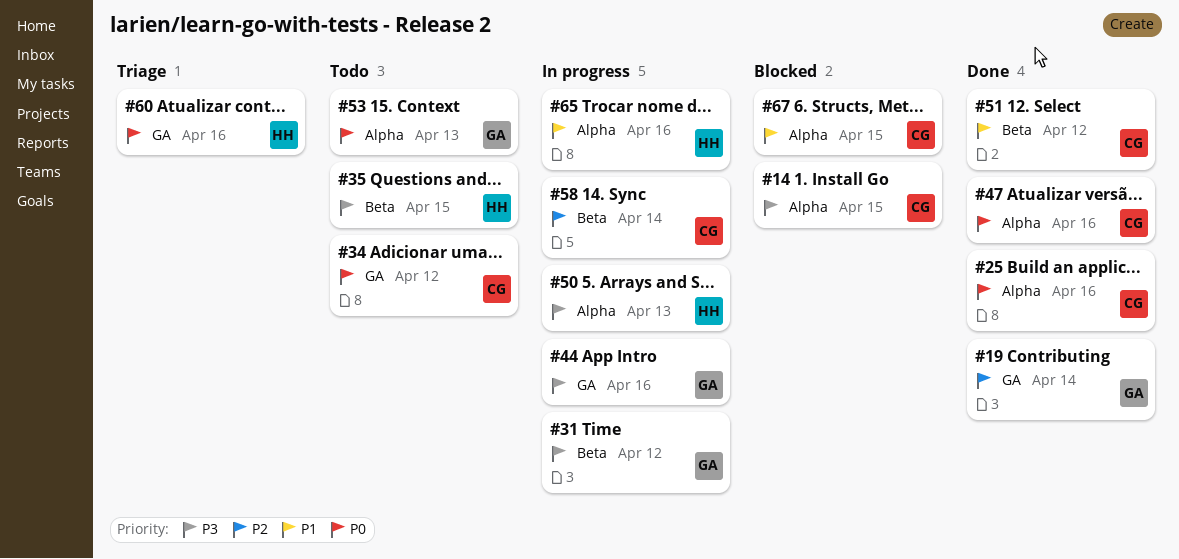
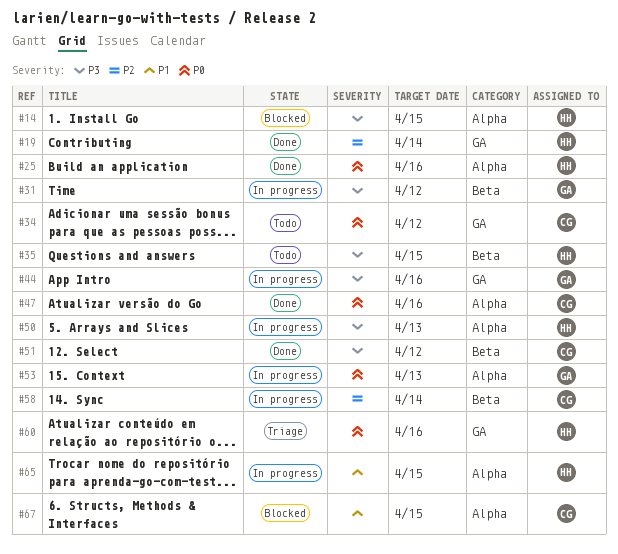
#14, owner: CG -> HH
#19, owner: GA -> HH
#25, owner: CG -> HH
#51, priority: P1 -> P3
#53, status: Todo -> In progress
#65, due: Apr 16 -> Apr 15

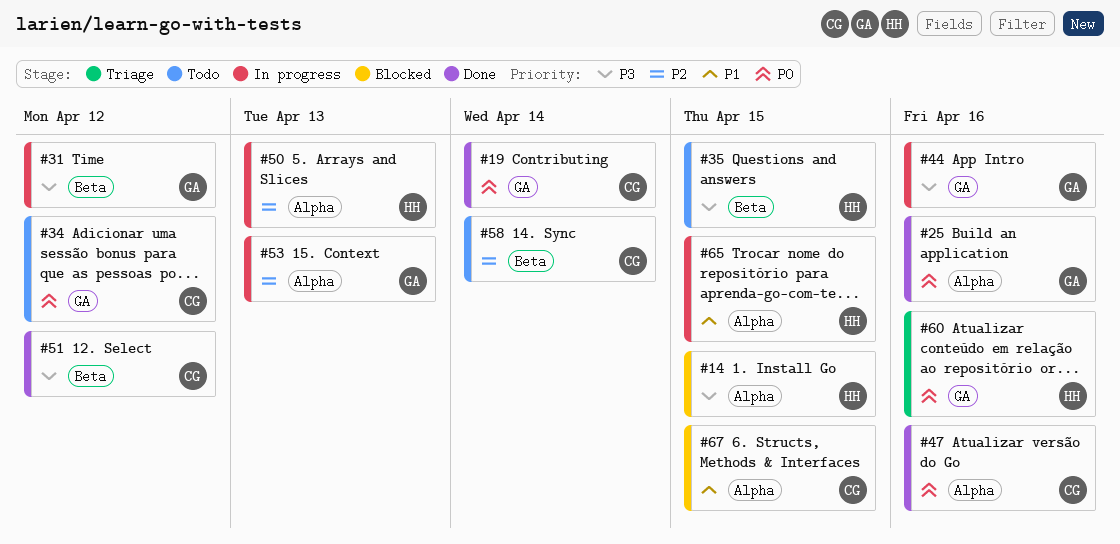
#19, owner: HH -> CG
#19, priority: P2 -> P0
#25, owner: HH -> GA
#50, priority: P3 -> P2
#53, priority: P0 -> P2
#58, status: In progress -> Todo

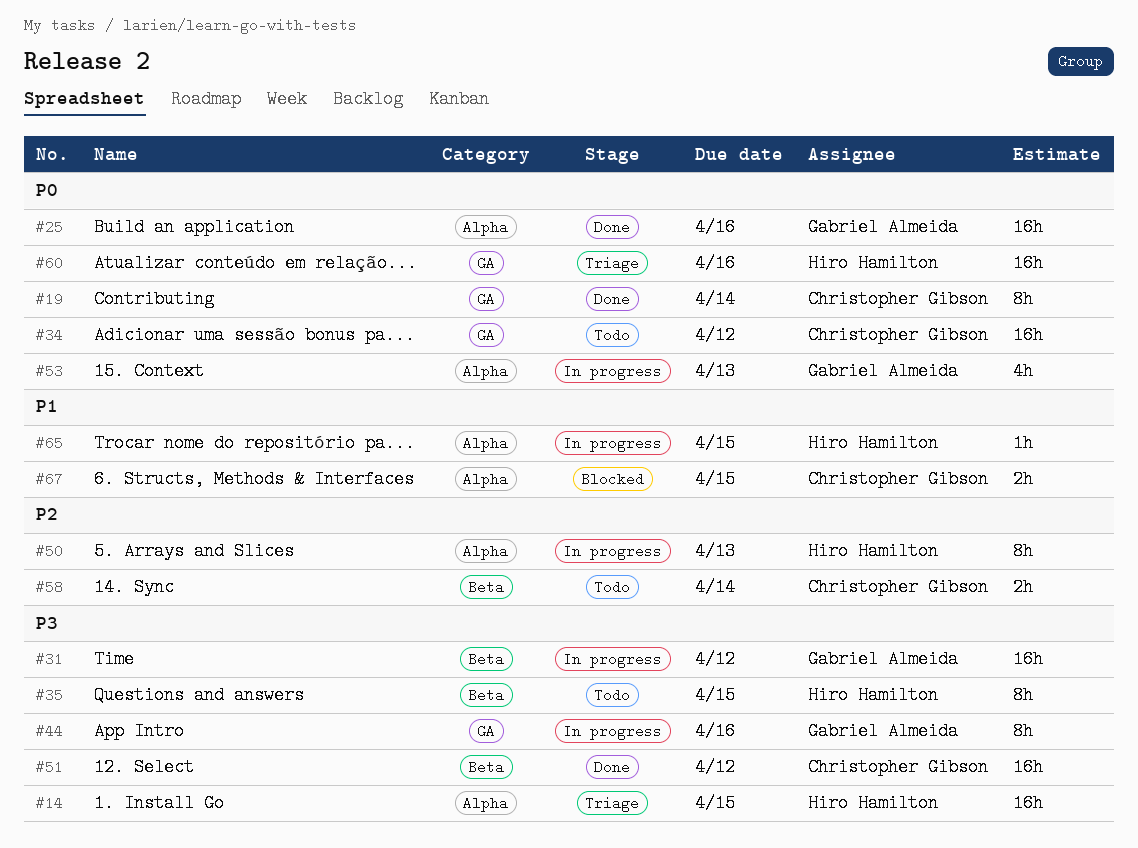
#14, status: Blocked -> Triage
#47: present -> none
#53, priority: P2 -> P0

